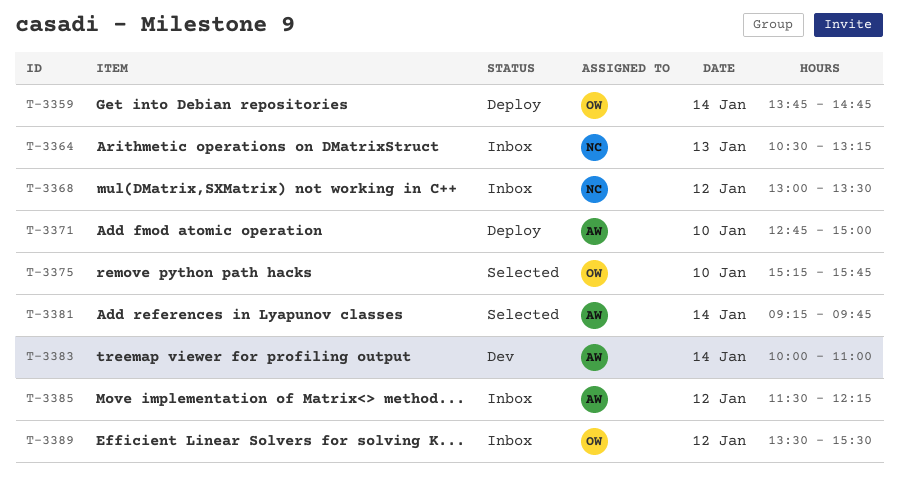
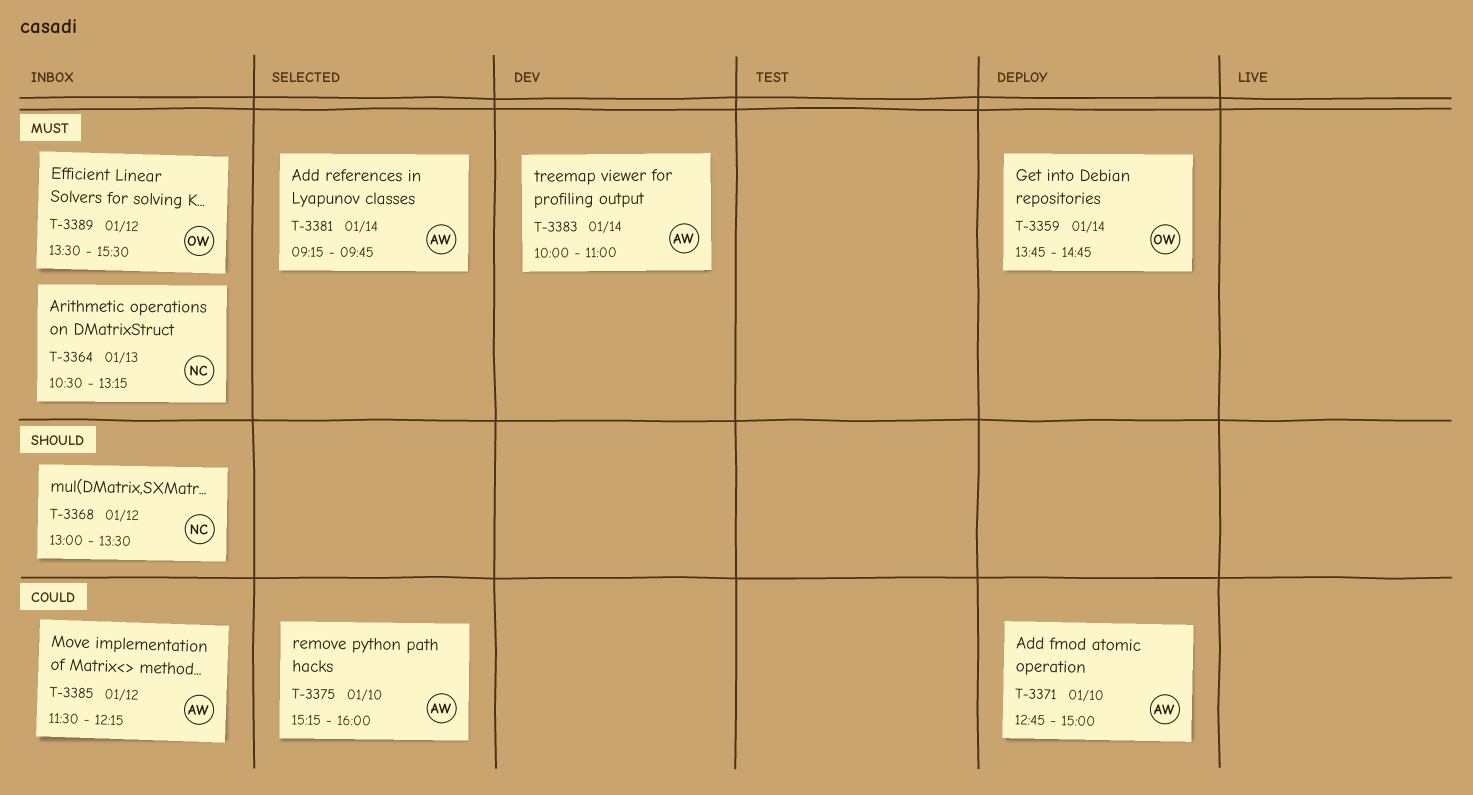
T-3375, owner: OW -> AW
T-3375, ends: 15:45 -> 16:00

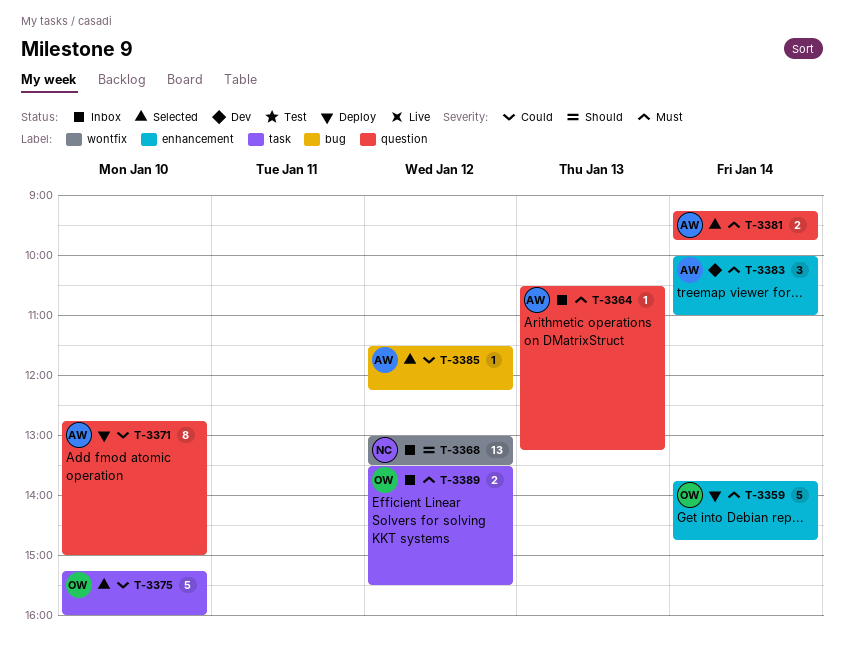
T-3364, owner: NC -> AW
T-3375, owner: AW -> OW
T-3385, status: Inbox -> Selected

